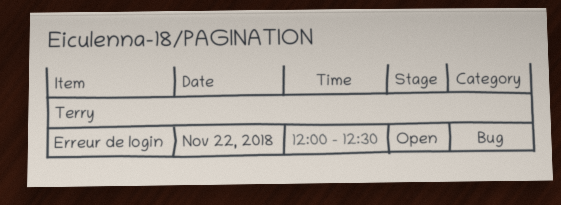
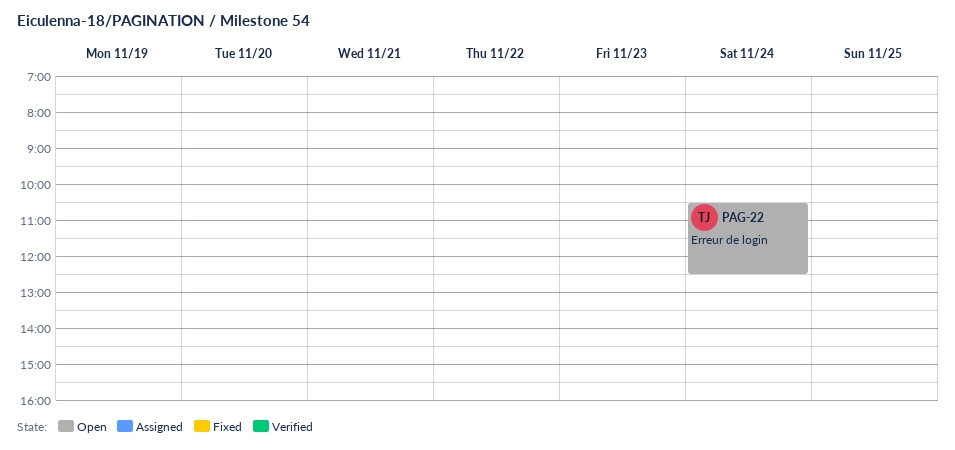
Erreur de login, day: Nov 22 -> Nov 24
Erreur de login, begins: 12:00 -> 10:30

